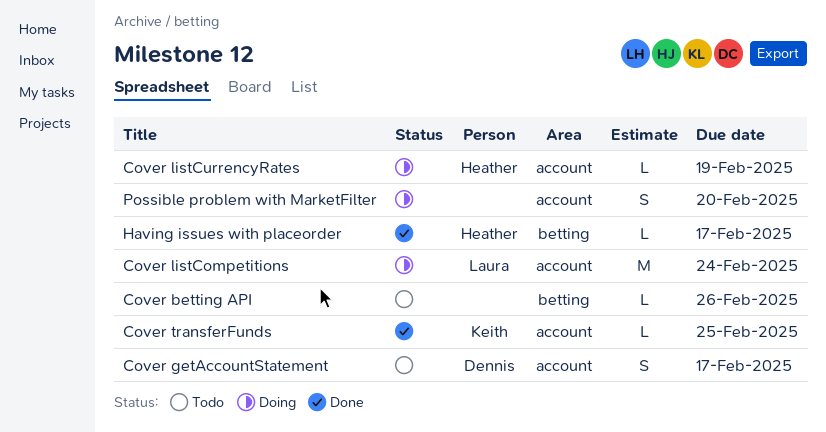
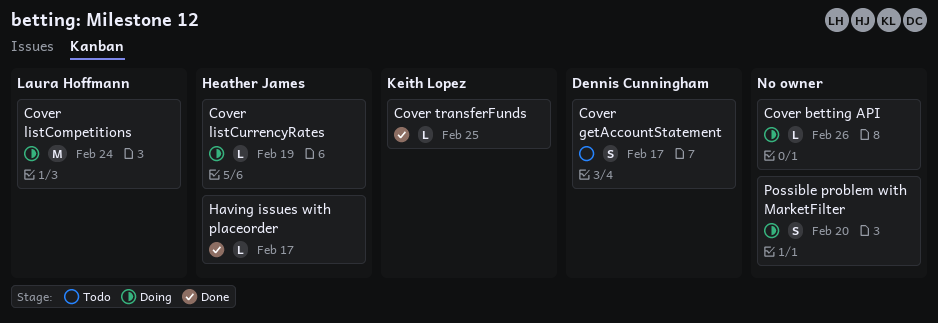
Cover betting API, status: Todo -> Doing

